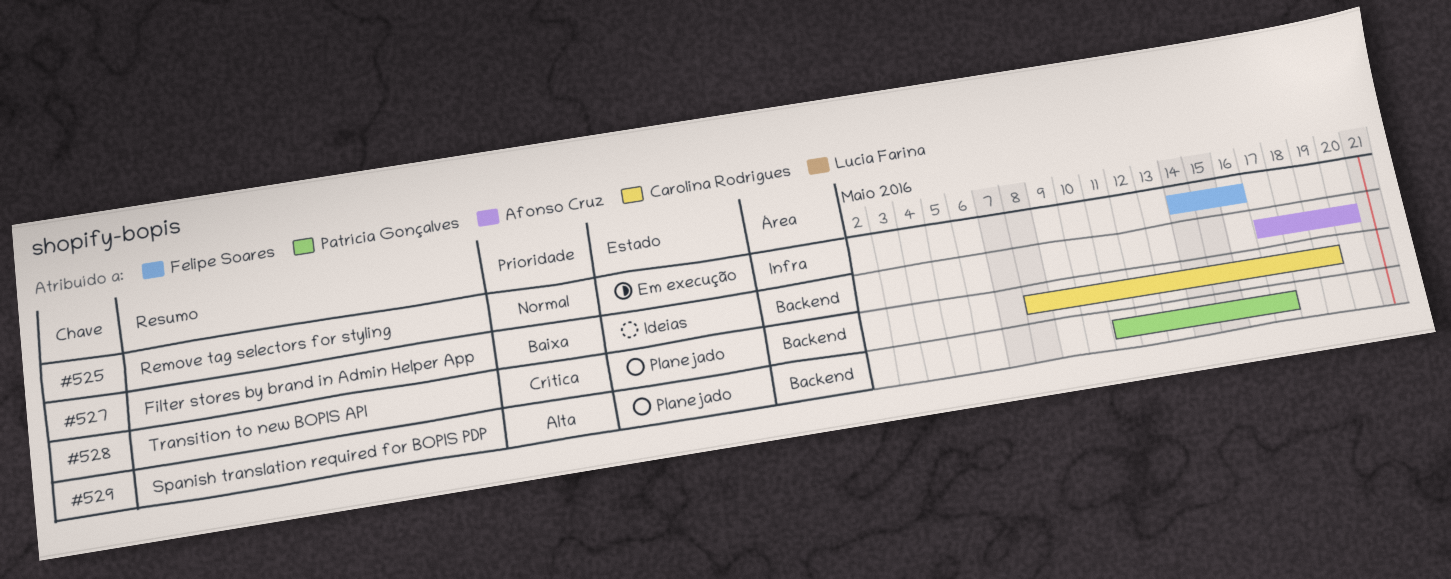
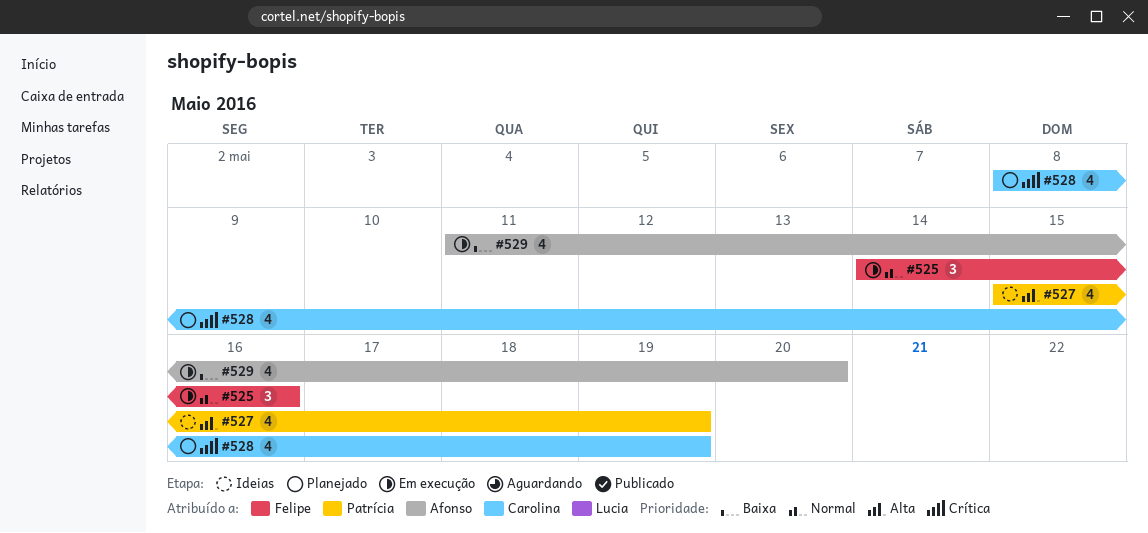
#527, owner: Afonso Cruz -> Patrícia Gonçalves
#527, priority: Baixa -> Alta
#527, start: May 17 -> May 15
#527, due: May 20 -> May 19
#529, status: Planejado -> Em execução
#529, owner: Patrícia Gonçalves -> Afonso Cruz
#529, priority: Alta -> Baixa
#529, due: May 17 -> May 20

